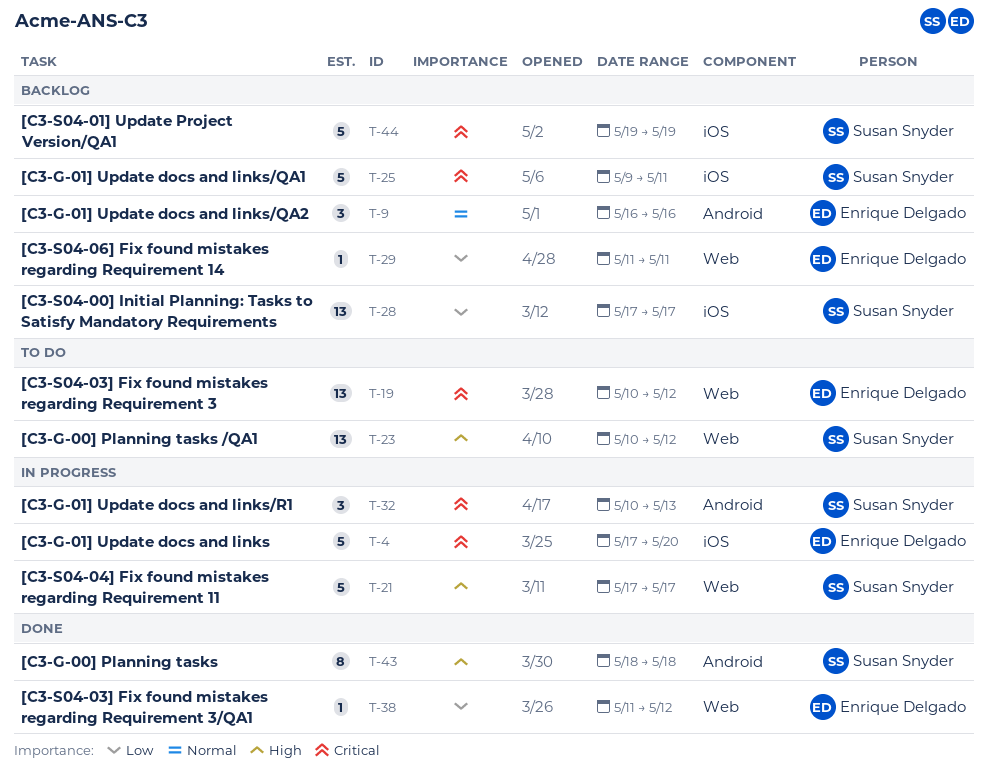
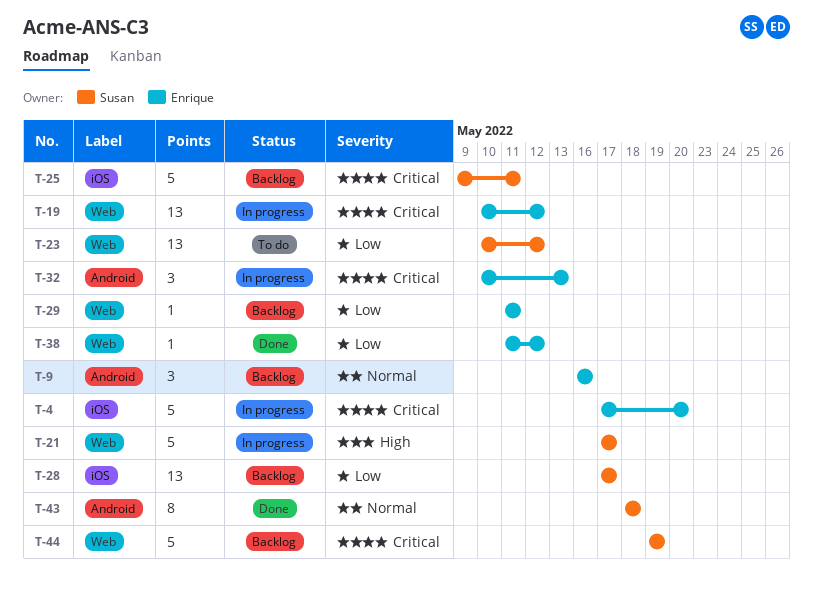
T-19, status: To do -> In progress
T-23, priority: High -> Low
T-32, owner: Susan Snyder -> Enrique Delgado
T-43, priority: High -> Normal
T-44, label: iOS -> Web

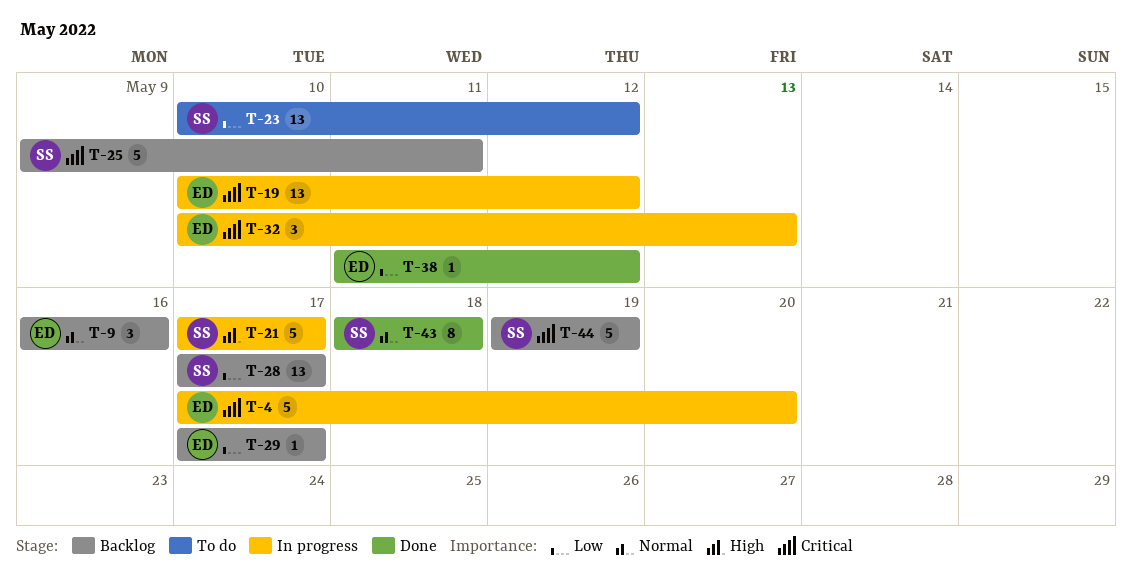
T-29, start: May 11 -> May 17
T-29, due: May 11 -> May 17

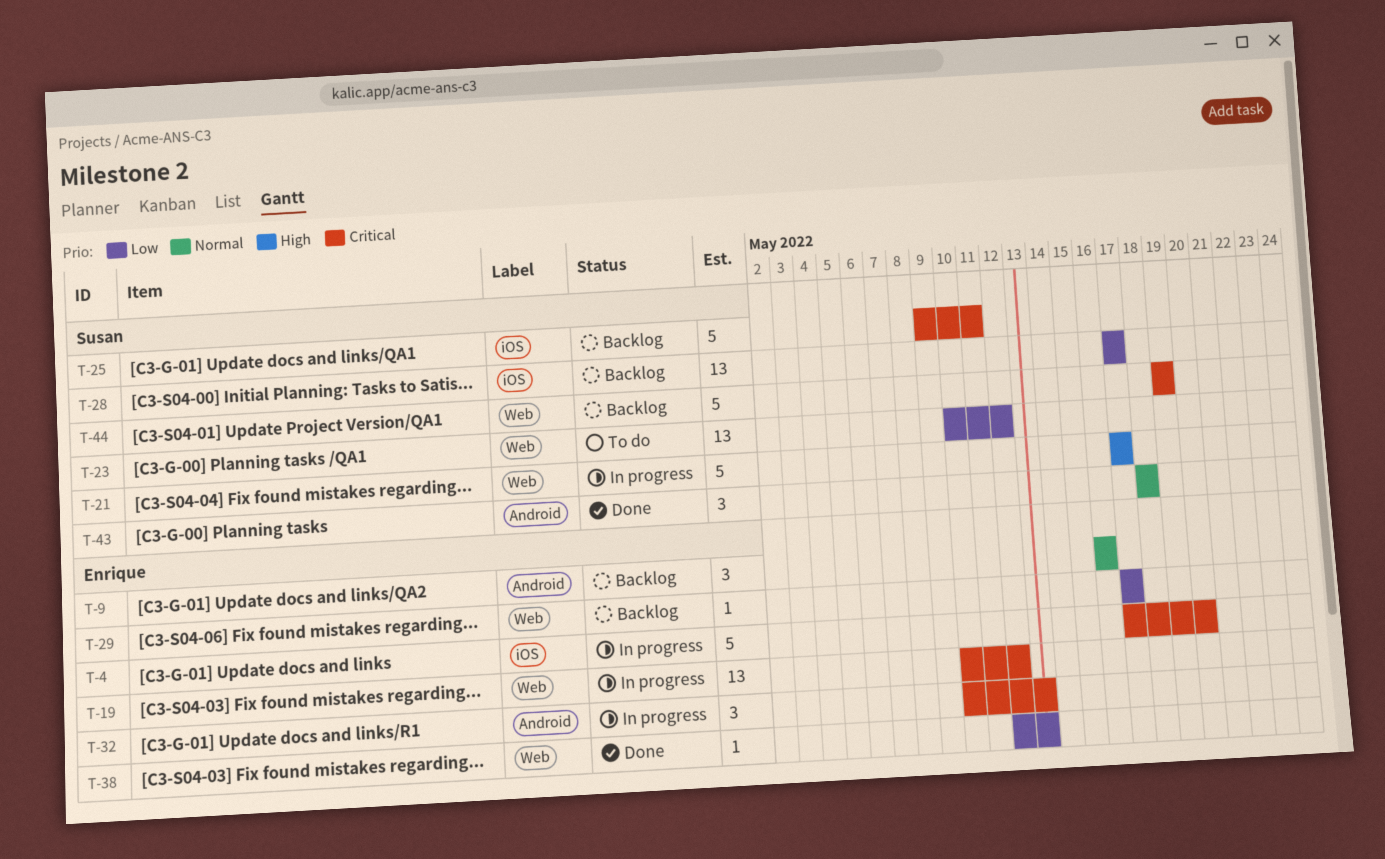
T-38, start: May 11 -> May 12
T-38, due: May 12 -> May 13
T-43, estimate: 8 -> 3

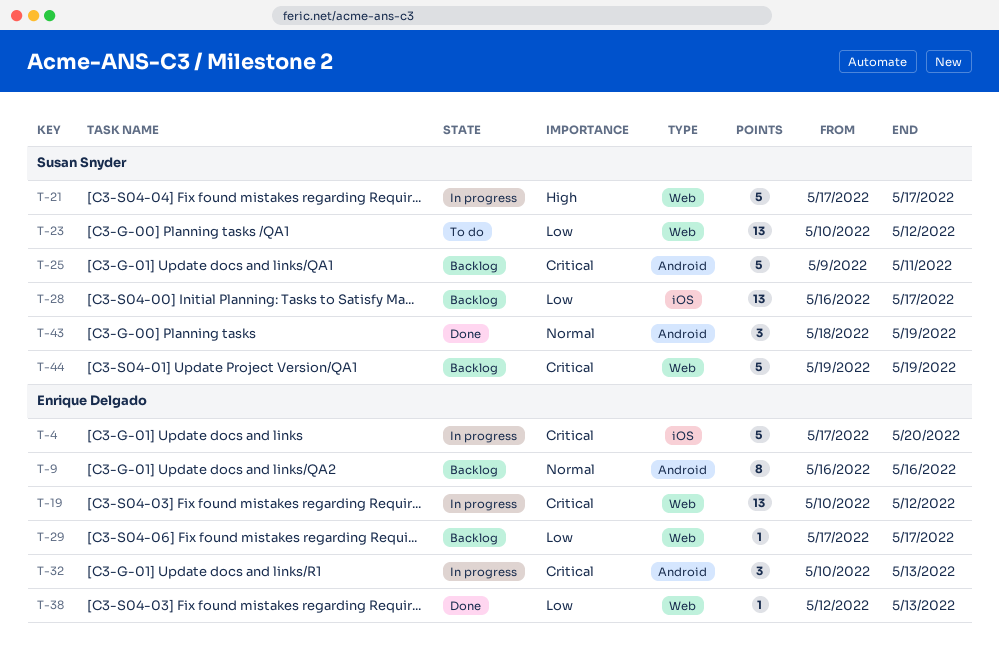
T-9, estimate: 3 -> 8
T-25, label: iOS -> Android
T-28, start: May 17 -> May 16
T-43, due: May 18 -> May 19

